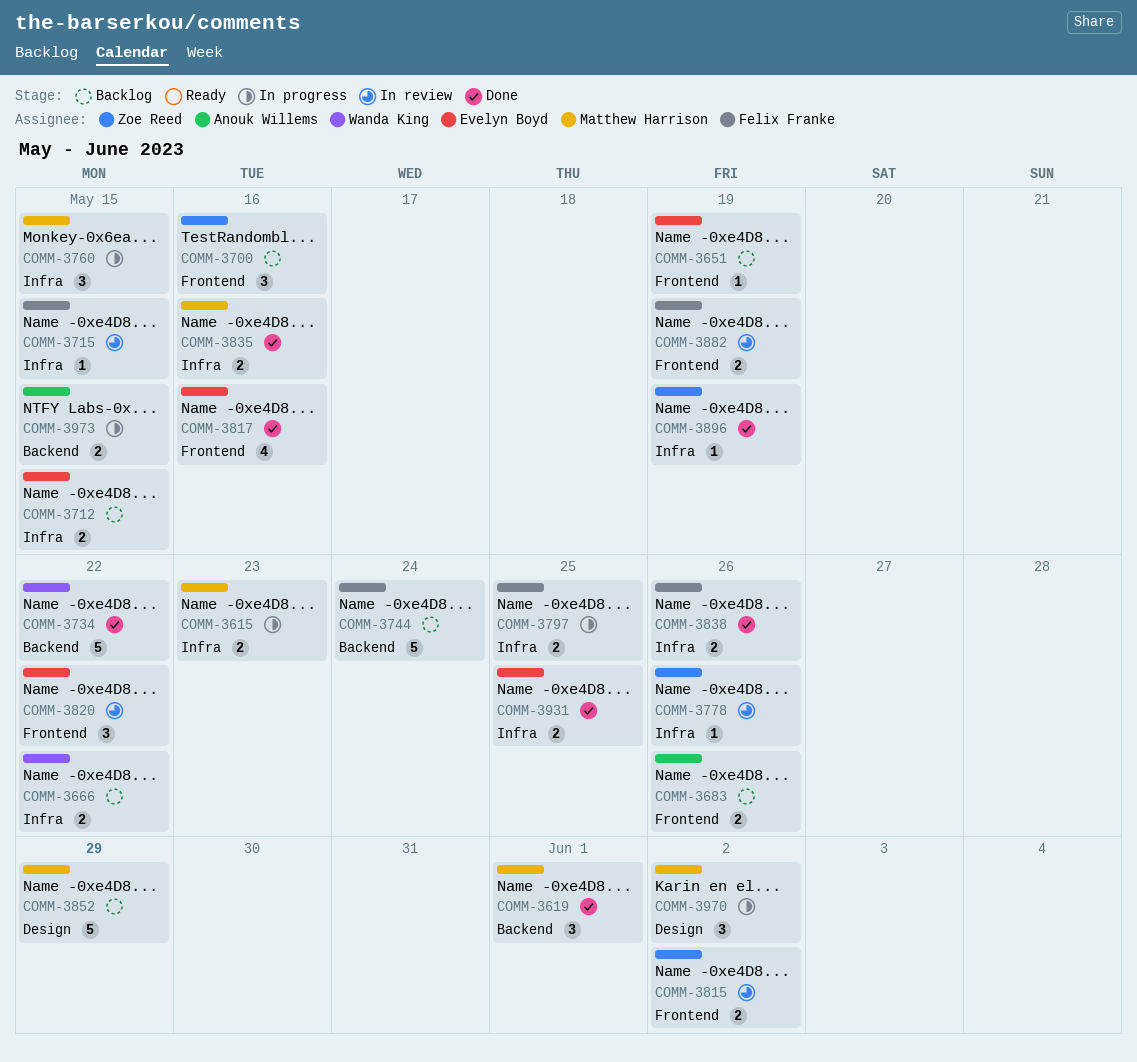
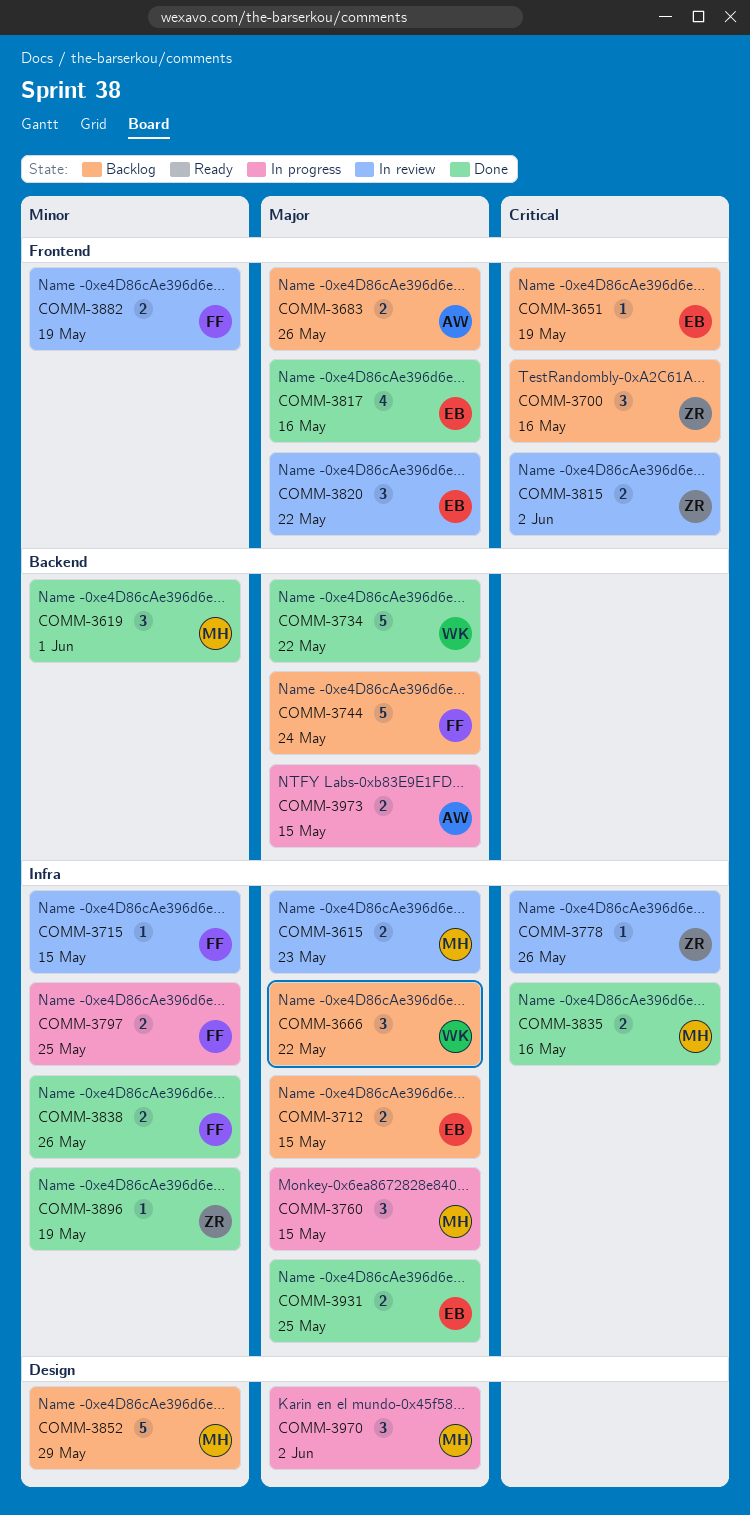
COMM-3615, status: In progress -> In review
COMM-3666, estimate: 2 -> 3

